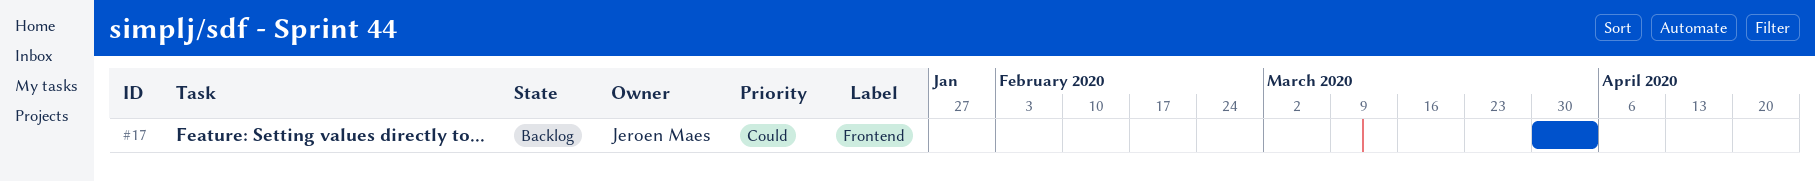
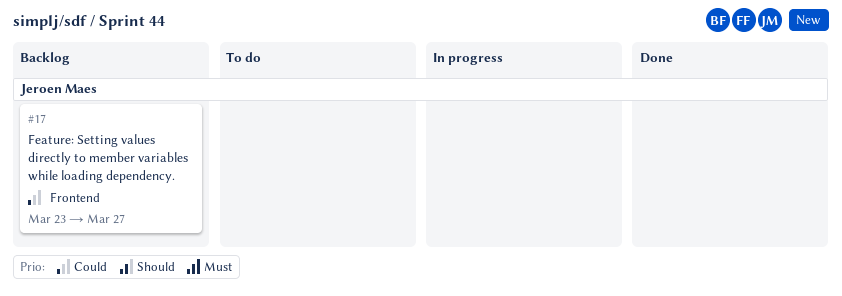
#17, start: Mar 30 -> Mar 23
#17, due: Apr 3 -> Mar 27

